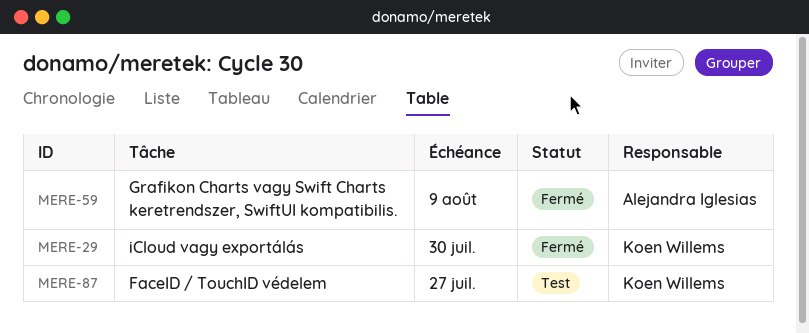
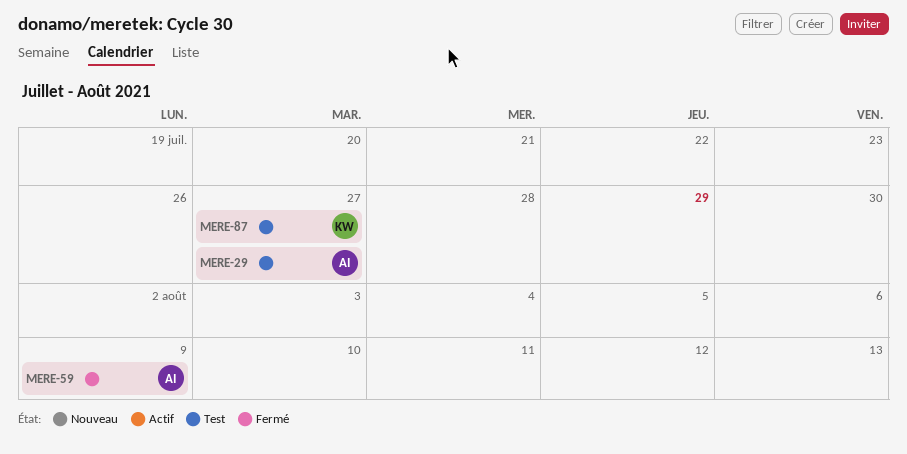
MERE-29, status: Fermé -> Test
MERE-29, owner: Koen Willems -> Alejandra Iglesias
MERE-29, due: Jul 30 -> Jul 27

